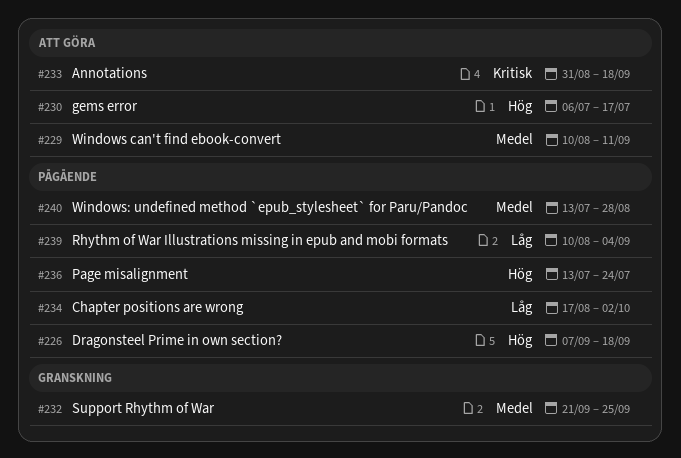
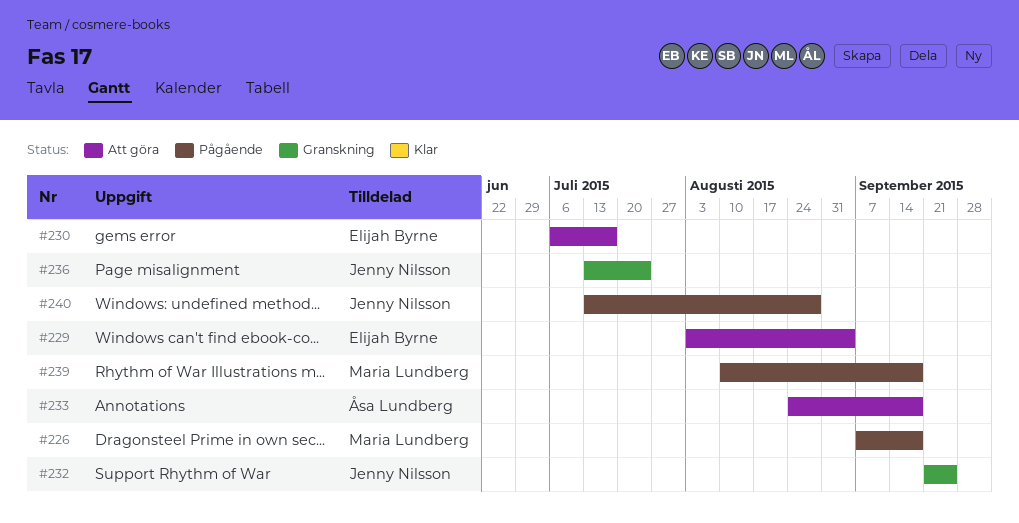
#229, start: Aug 10 -> Aug 3
#229, due: Sep 11 -> Sep 4
#233, start: Aug 31 -> Aug 24
#234: present -> none
#236, status: Pågående -> Granskning
#239, due: Sep 4 -> Sep 18

